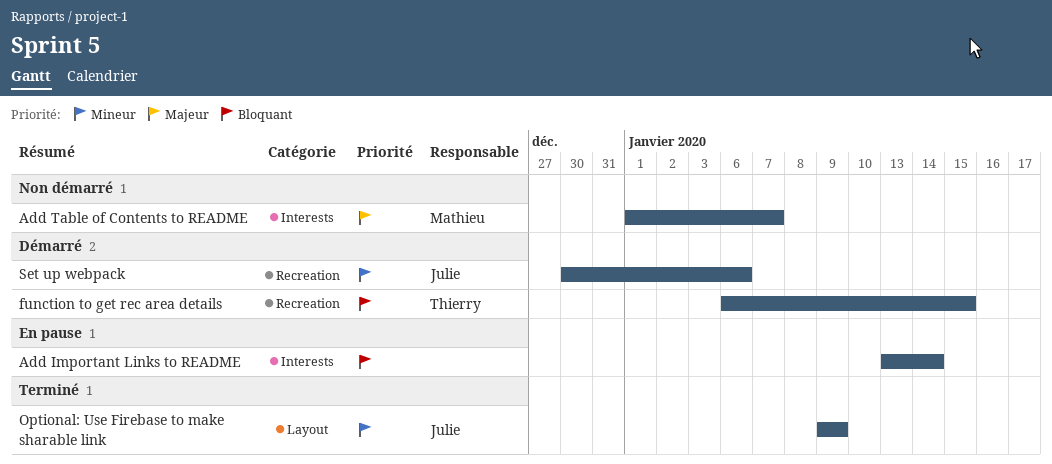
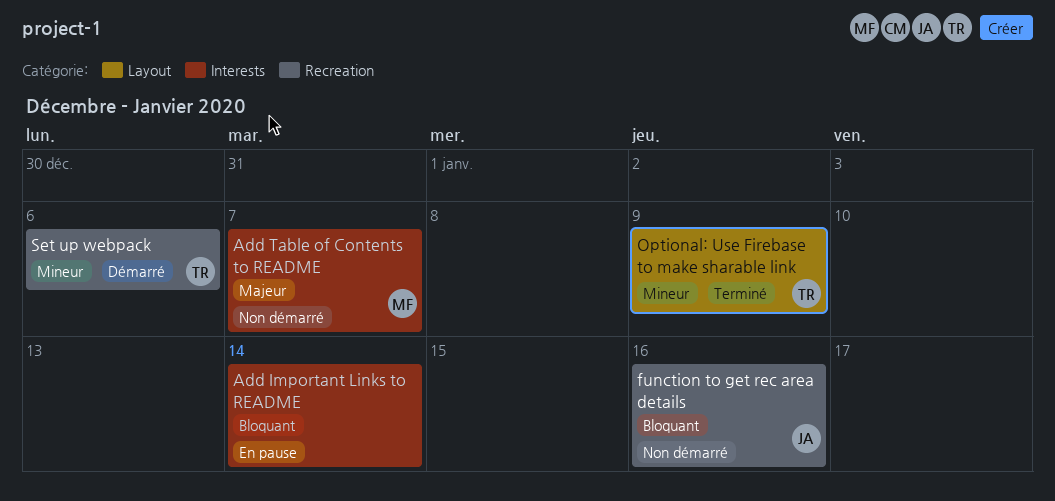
function to get rec area details, status: Démarré -> Non démarré
function to get rec area details, owner: Thierry -> Julie
function to get rec area details, due: Jan 15 -> Jan 16
Optional: Use Firebase to make sharable link, owner: Julie -> Thierry
Set up webpack, owner: Julie -> Thierry

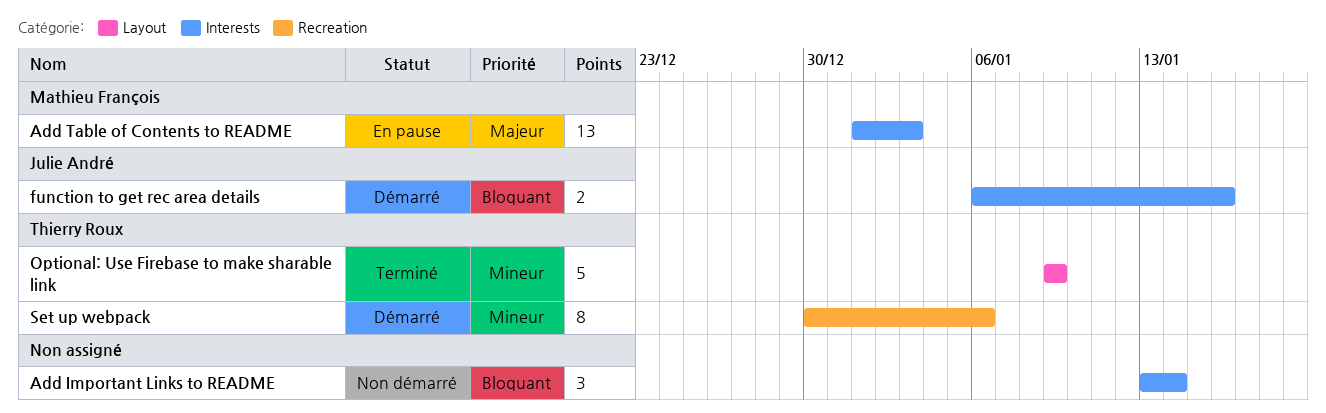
Add Important Links to README, status: En pause -> Non démarré
Add Table of Contents to README, status: Non démarré -> En pause
Add Table of Contents to README, due: Jan 7 -> Jan 3
function to get rec area details, status: Non démarré -> Démarré
function to get rec area details, label: Recreation -> Interests

